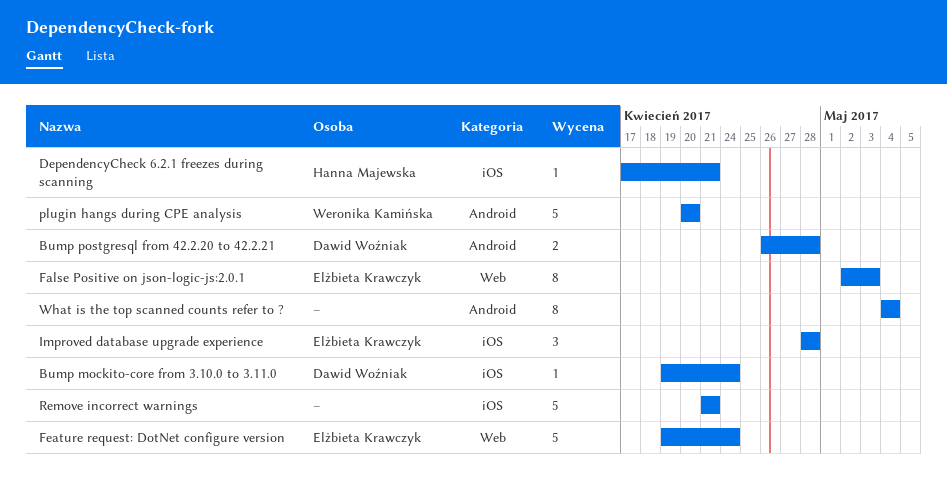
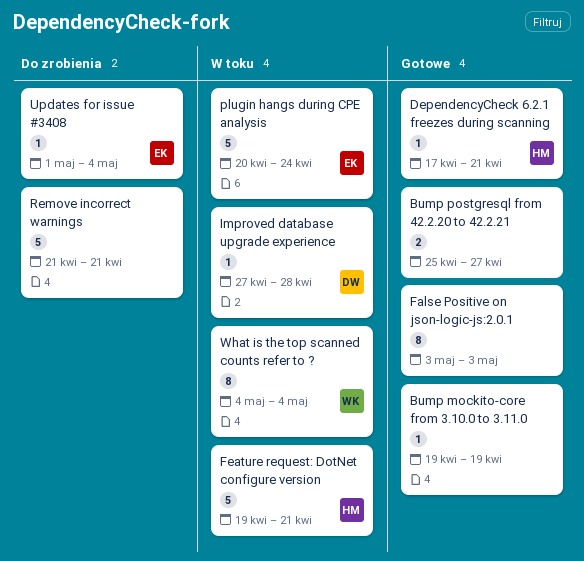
Bump mockito-core from 3.10.0 to 3.11.0, owner: Dawid Woźniak -> none
Bump mockito-core from 3.10.0 to 3.11.0, due: Apr 24 -> Apr 19
Bump postgresql from 42.2.20 to 42.2.21, owner: Dawid Woźniak -> none
Bump postgresql from 42.2.20 to 42.2.21, start: Apr 26 -> Apr 25
Bump postgresql from 42.2.20 to 42.2.21, due: Apr 28 -> Apr 27
False Positive on json-logic-js:2.0.1, owner: Elżbieta Krawczyk -> none
False Positive on json-logic-js:2.0.1, start: May 2 -> May 3
Feature request: DotNet configure version, owner: Elżbieta Krawczyk -> Hanna Majewska
Feature request: DotNet configure version, due: Apr 24 -> Apr 21
Improved database upgrade experience, owner: Elżbieta Krawczyk -> Dawid Woźniak
Improved database upgrade experience, estimate: 3 -> 1
Improved database upgrade experience, start: Apr 28 -> Apr 27
plugin hangs during CPE analysis, owner: Weronika Kamińska -> Elżbieta Krawczyk
plugin hangs during CPE analysis, due: Apr 20 -> Apr 24
Updates for issue #3408: none -> present
What is the top scanned counts refer to ?, owner: none -> Weronika Kamińska

